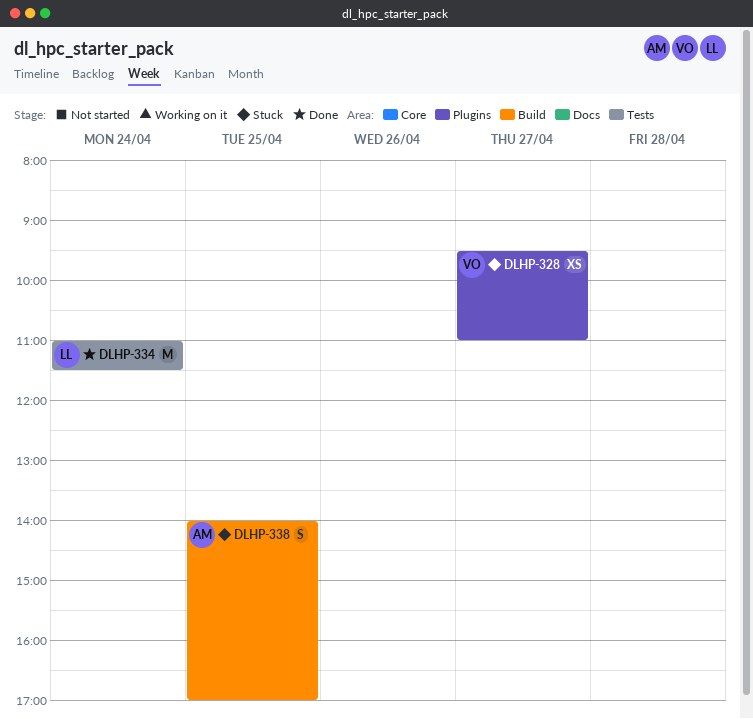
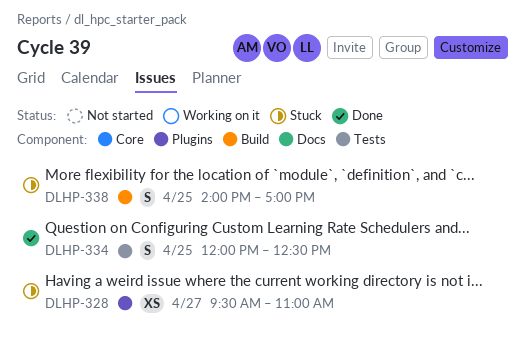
DLHP-334, estimate: M -> S
DLHP-334, day: Apr 24 -> Apr 25
DLHP-334, begins: 11:00 -> 12:00
DLHP-334, ends: 11:30 -> 12:30

